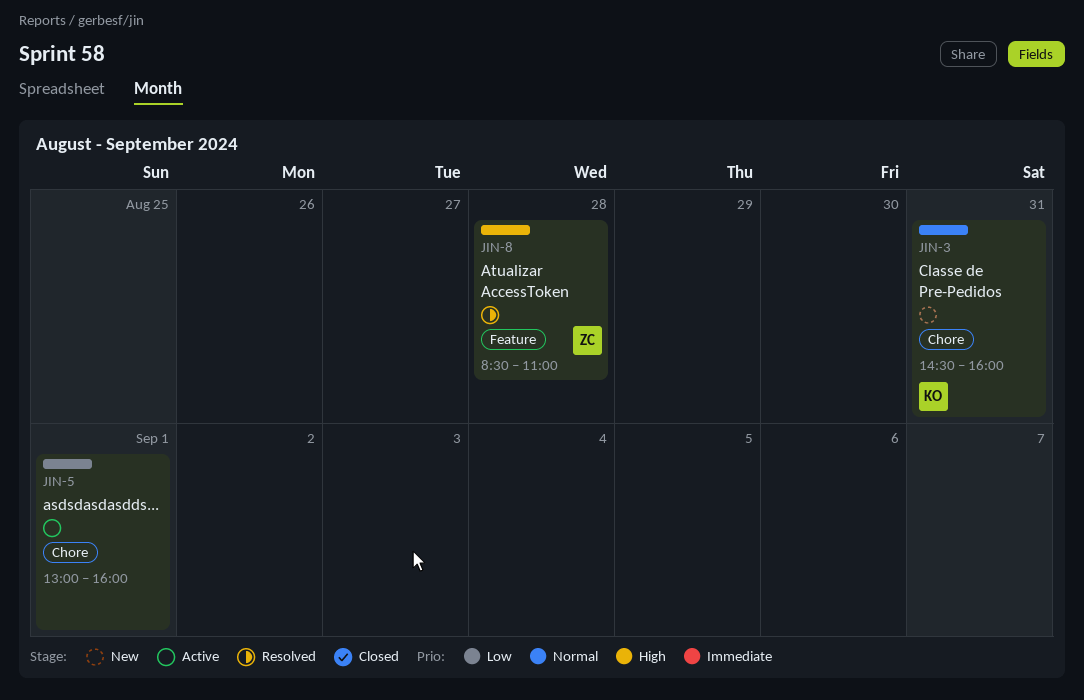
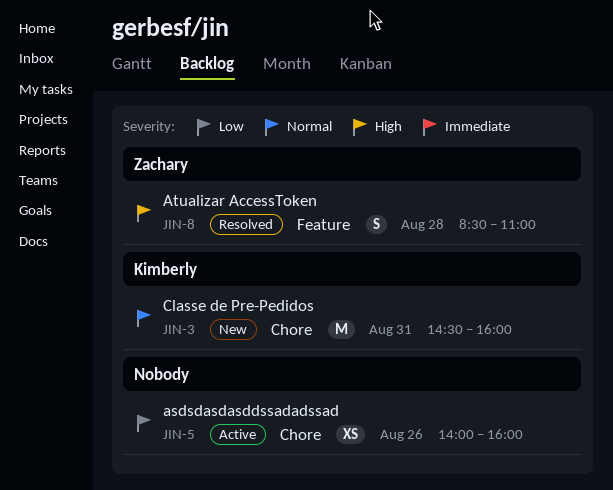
JIN-5, day: Sep 1 -> Aug 26
JIN-5, begins: 13:00 -> 14:00

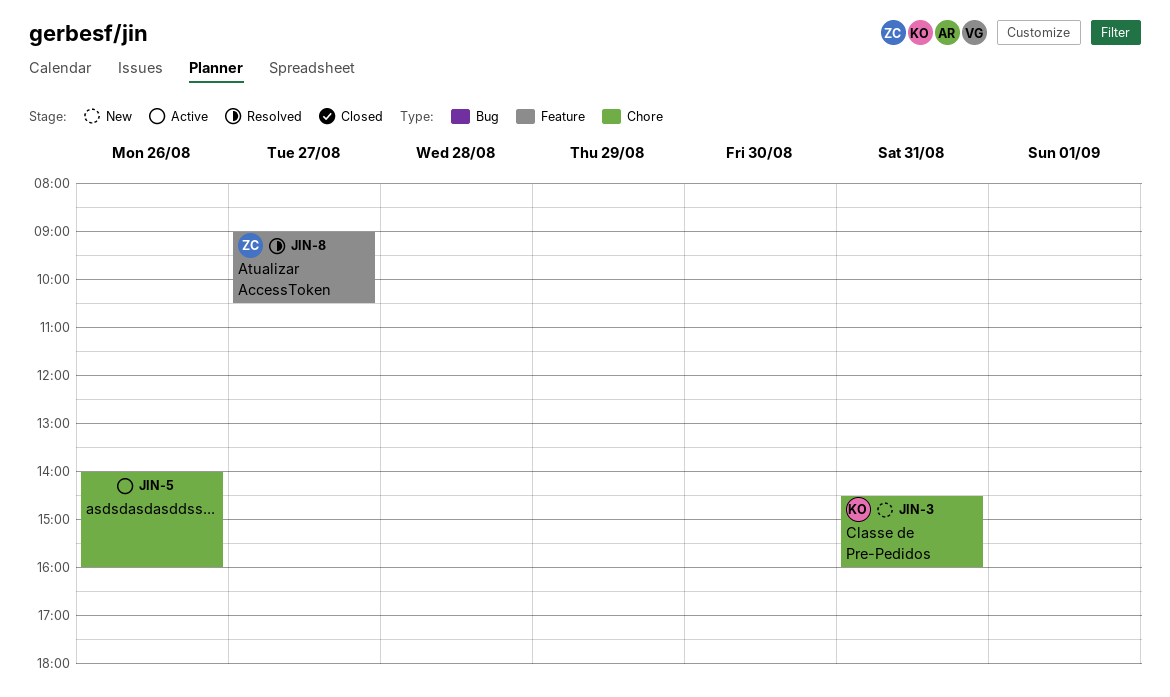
JIN-8, day: Aug 28 -> Aug 27
JIN-8, begins: 08:30 -> 09:00
JIN-8, ends: 11:00 -> 10:30

